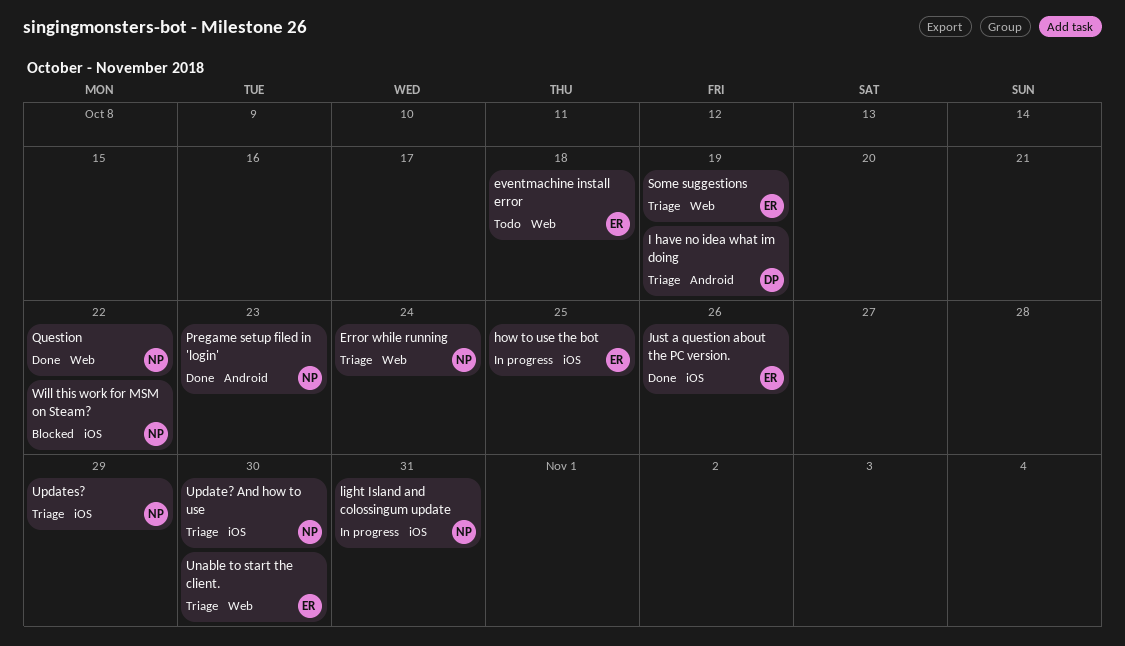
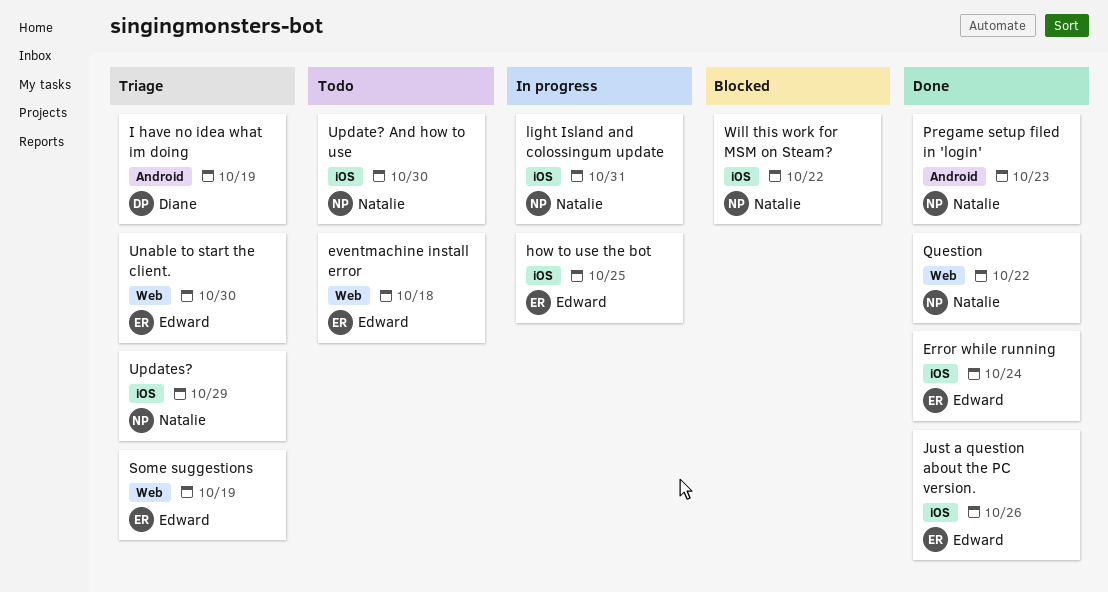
Error while running, status: Triage -> Done
Error while running, owner: Natalie -> Edward
Error while running, label: Web -> iOS
Update? And how to use, status: Triage -> Todo

